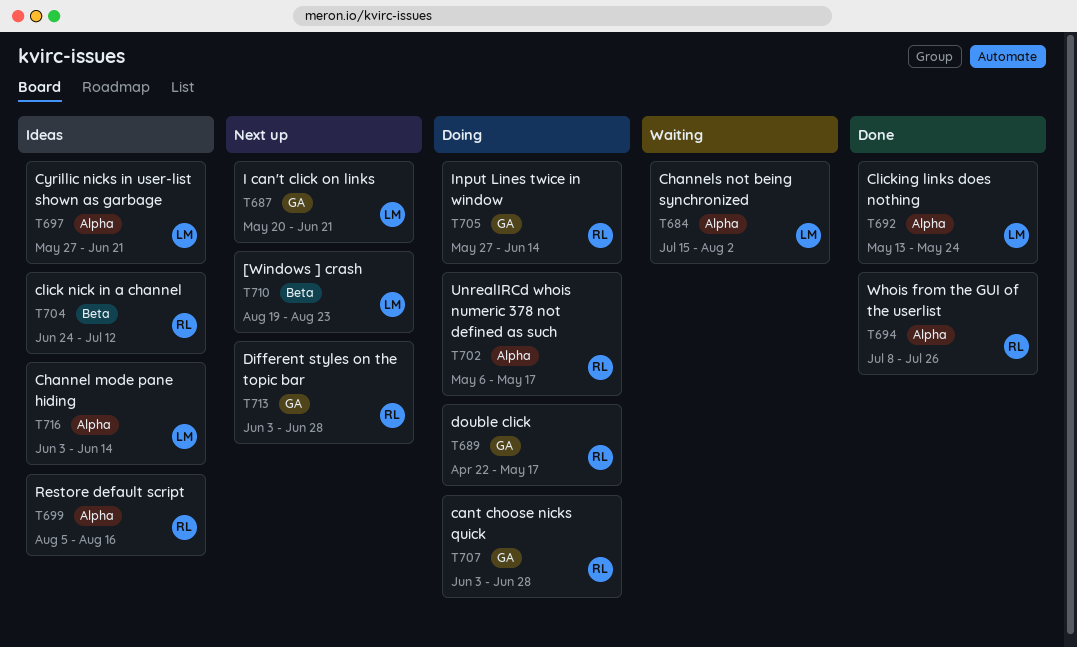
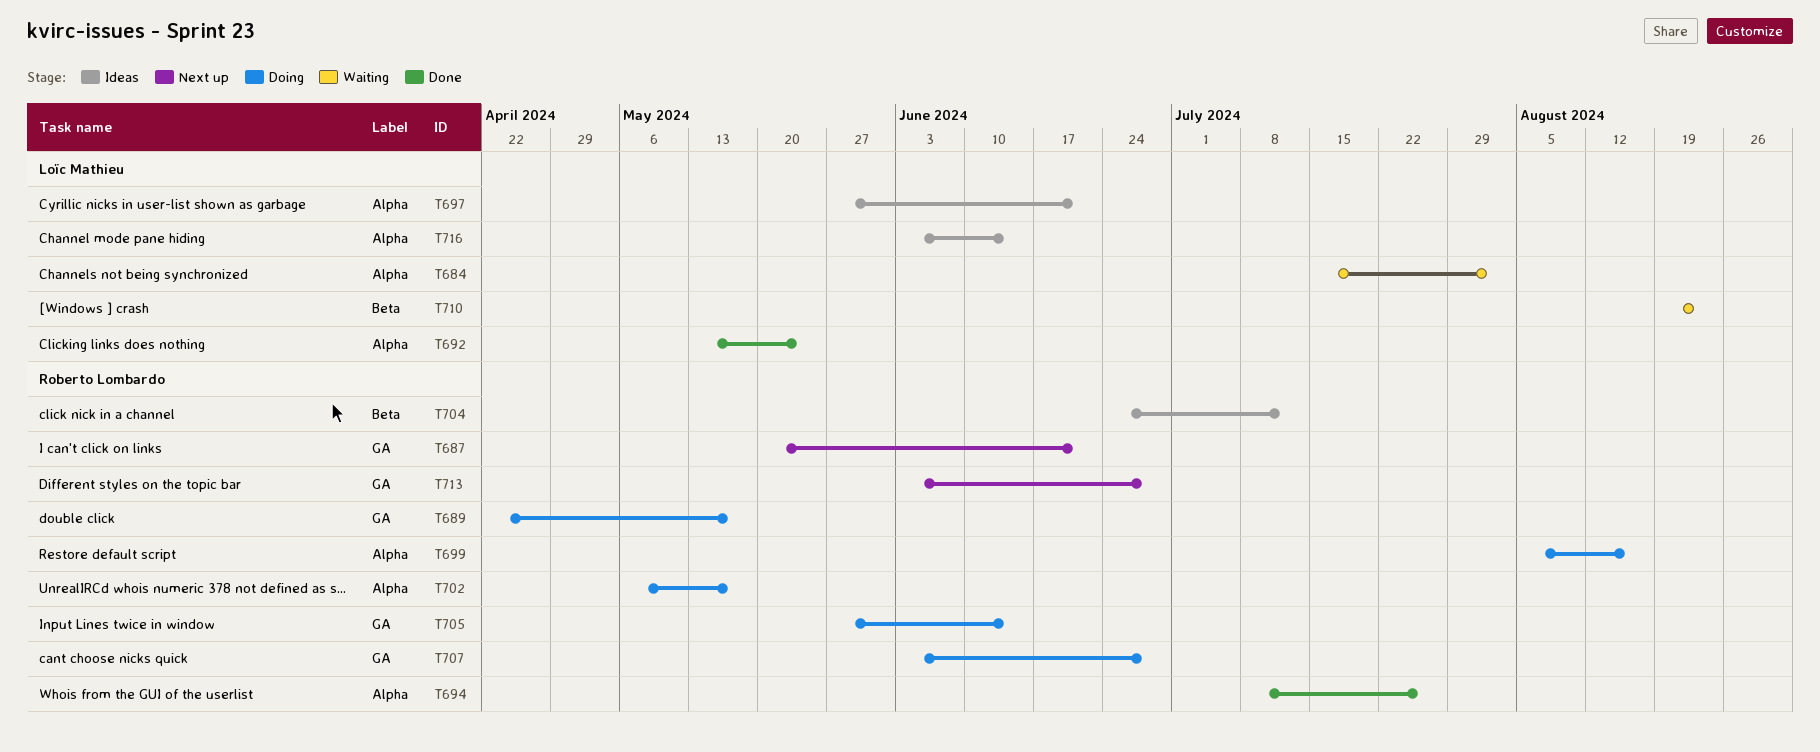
T687, owner: Loïc Mathieu -> Roberto Lombardo
T699, status: Ideas -> Doing
T710, status: Next up -> Waiting

